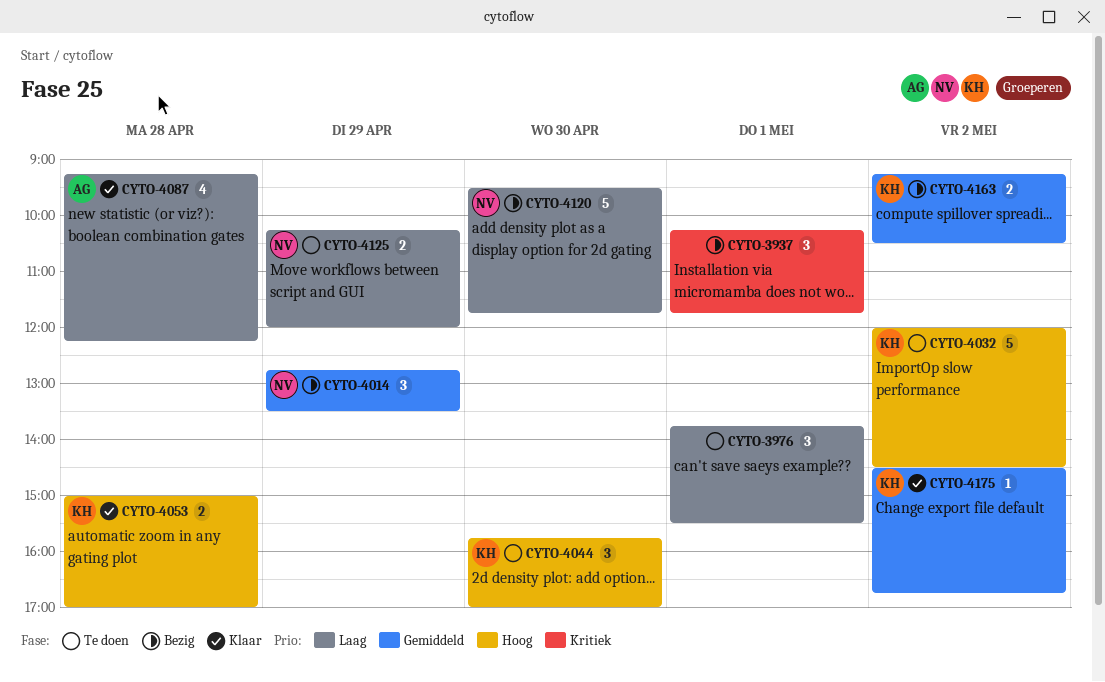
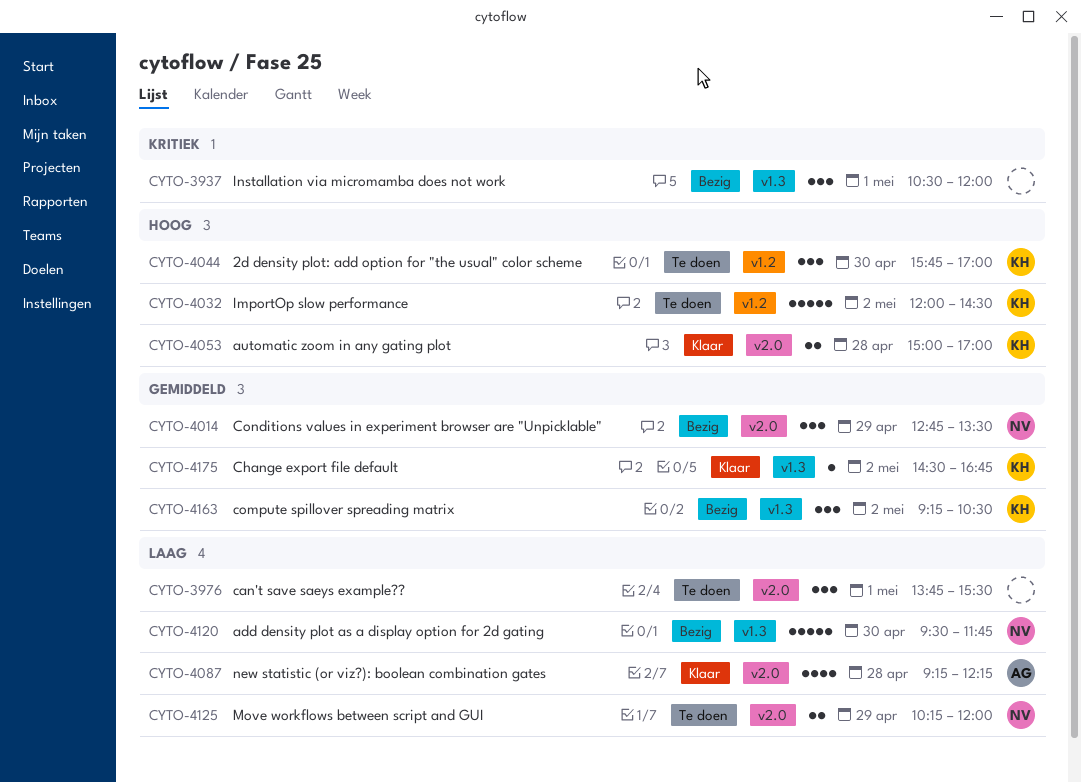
CYTO-3937, begins: 10:15 -> 10:30
CYTO-3937, ends: 11:45 -> 12:00
CYTO-4163, estimate: 2 -> 3

